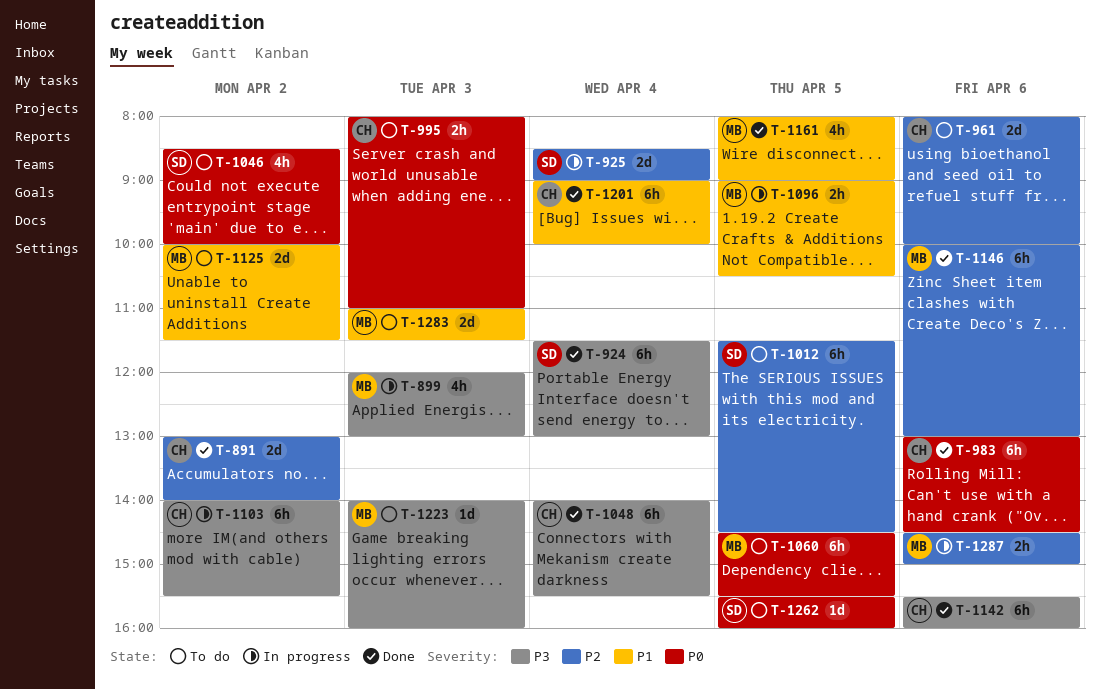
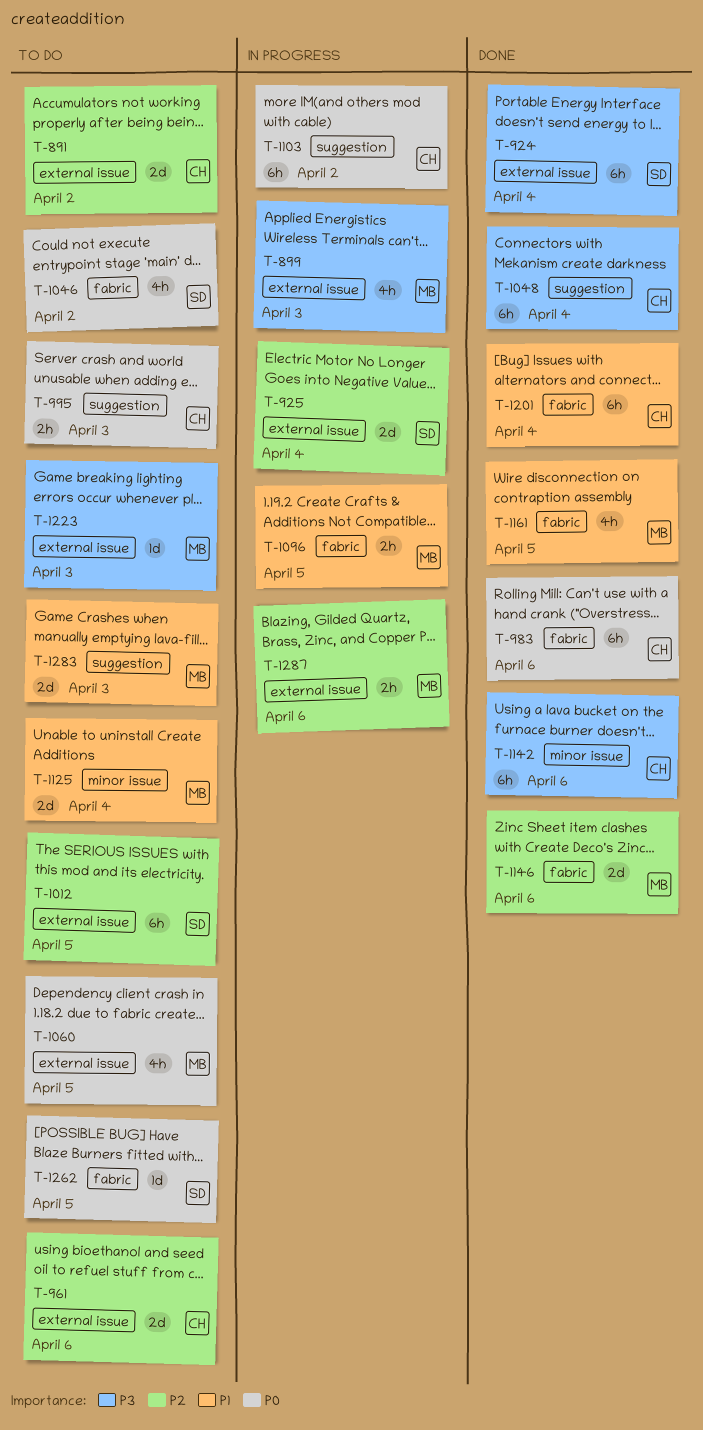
T-891, status: Done -> To do
T-1060, estimate: 6h -> 4h
T-1103, priority: P3 -> P0
T-1125, day: Apr 2 -> Apr 4
T-1146, estimate: 6h -> 2d

